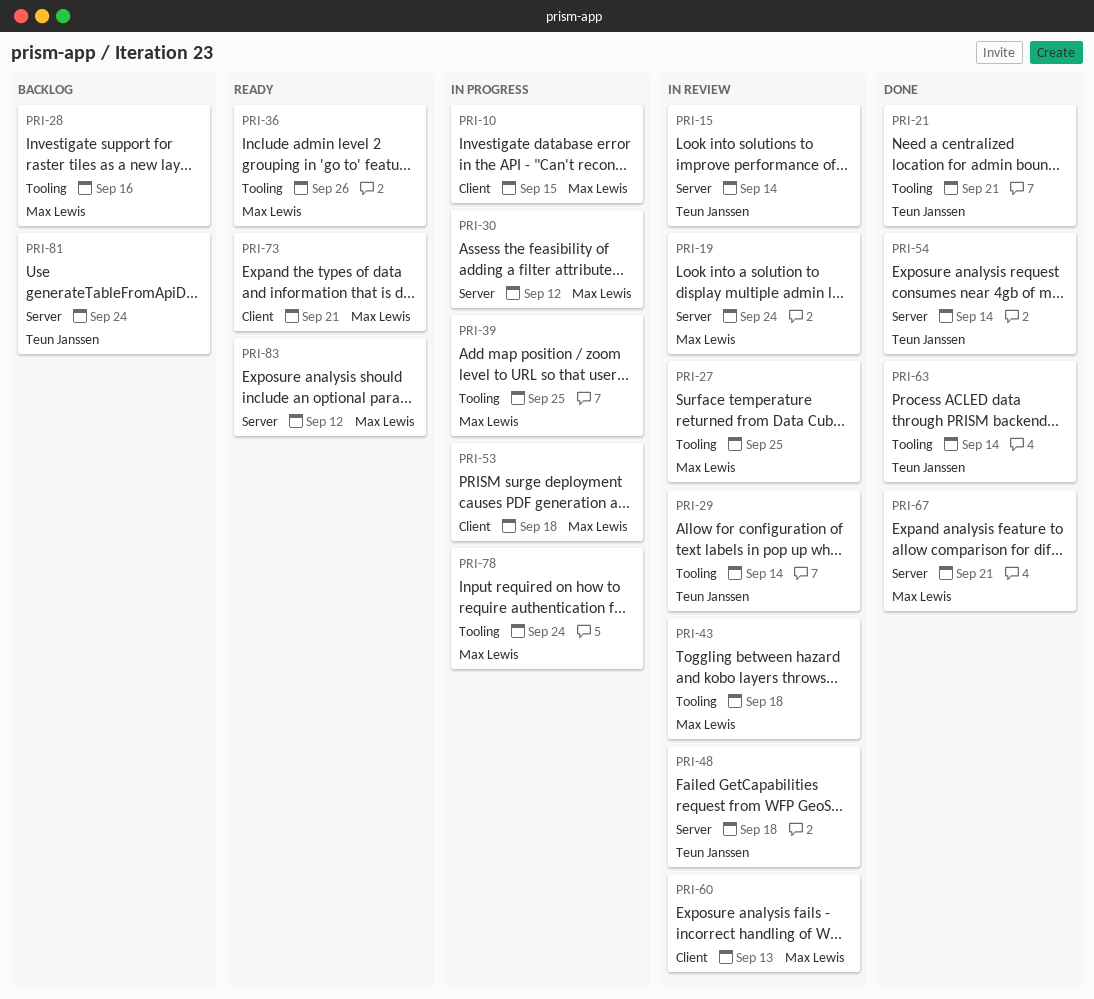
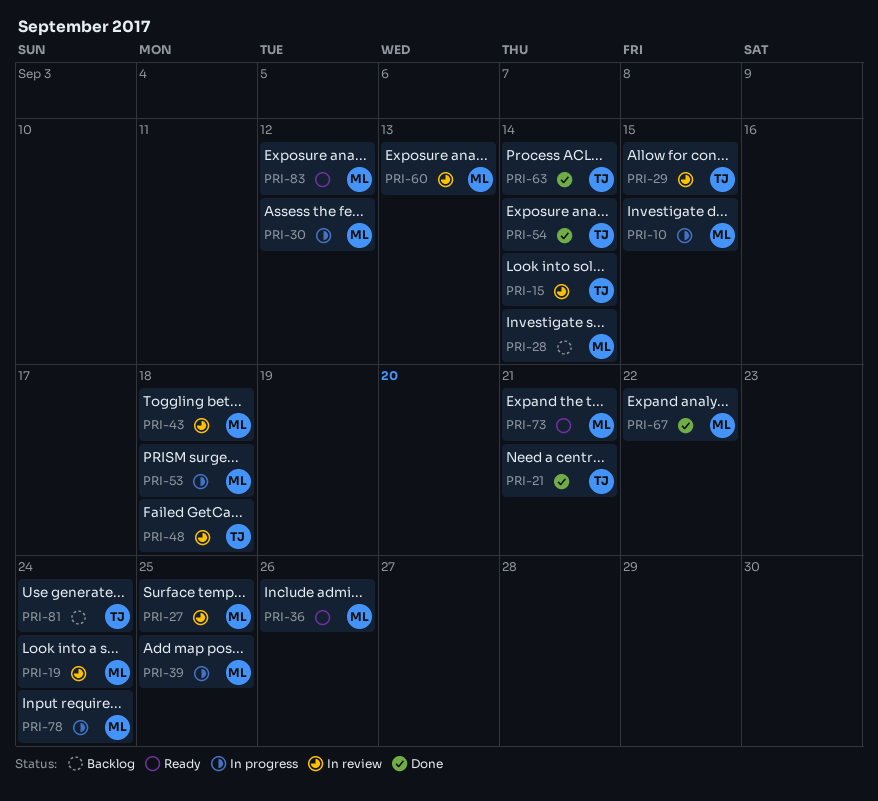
PRI-28, due: Sep 16 -> Sep 14
PRI-29, due: Sep 14 -> Sep 15
PRI-67, due: Sep 21 -> Sep 22

